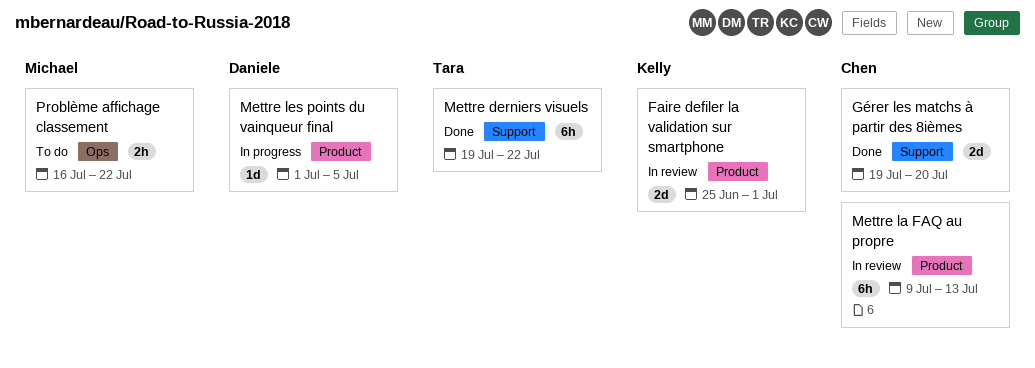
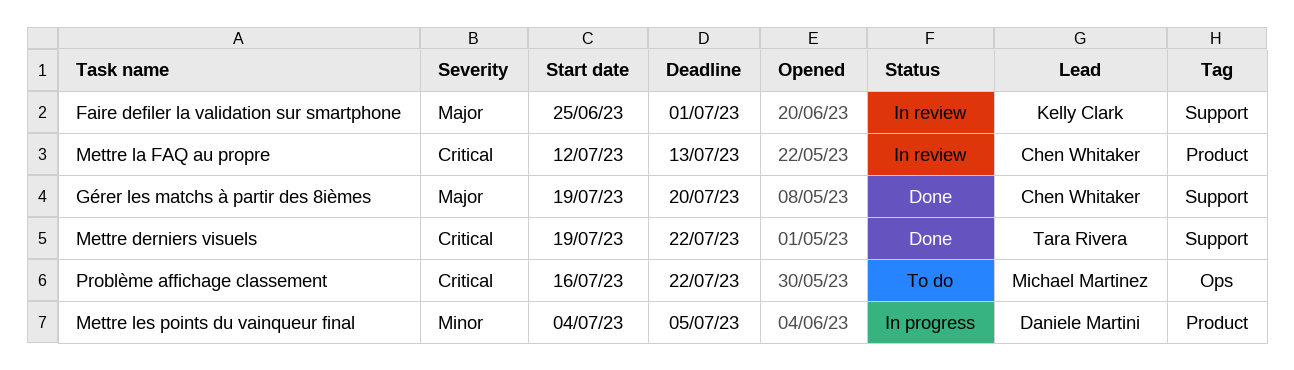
Faire defiler la validation sur smartphone, label: Product -> Support
Mettre la FAQ au propre, start: Jul 9 -> Jul 12
Mettre les points du vainqueur final, start: Jul 1 -> Jul 4

